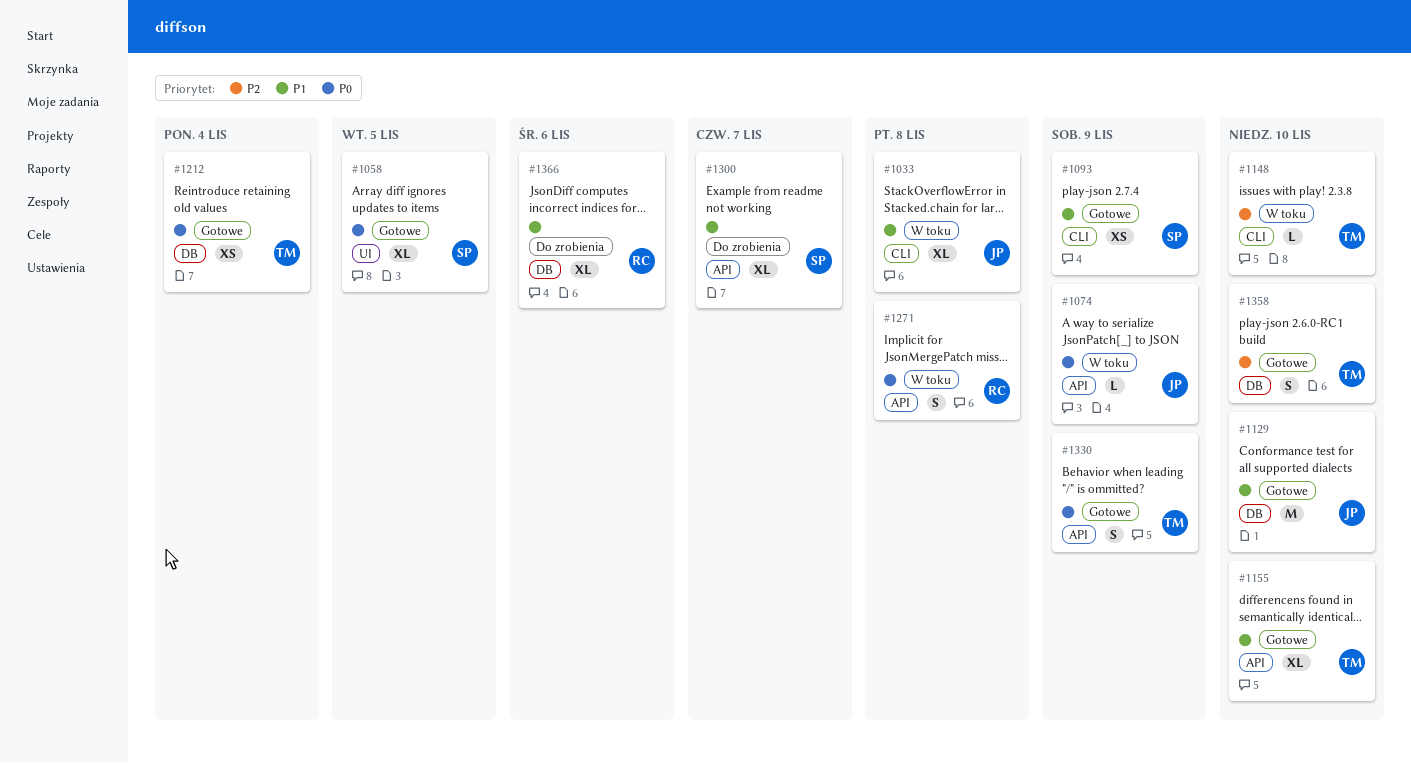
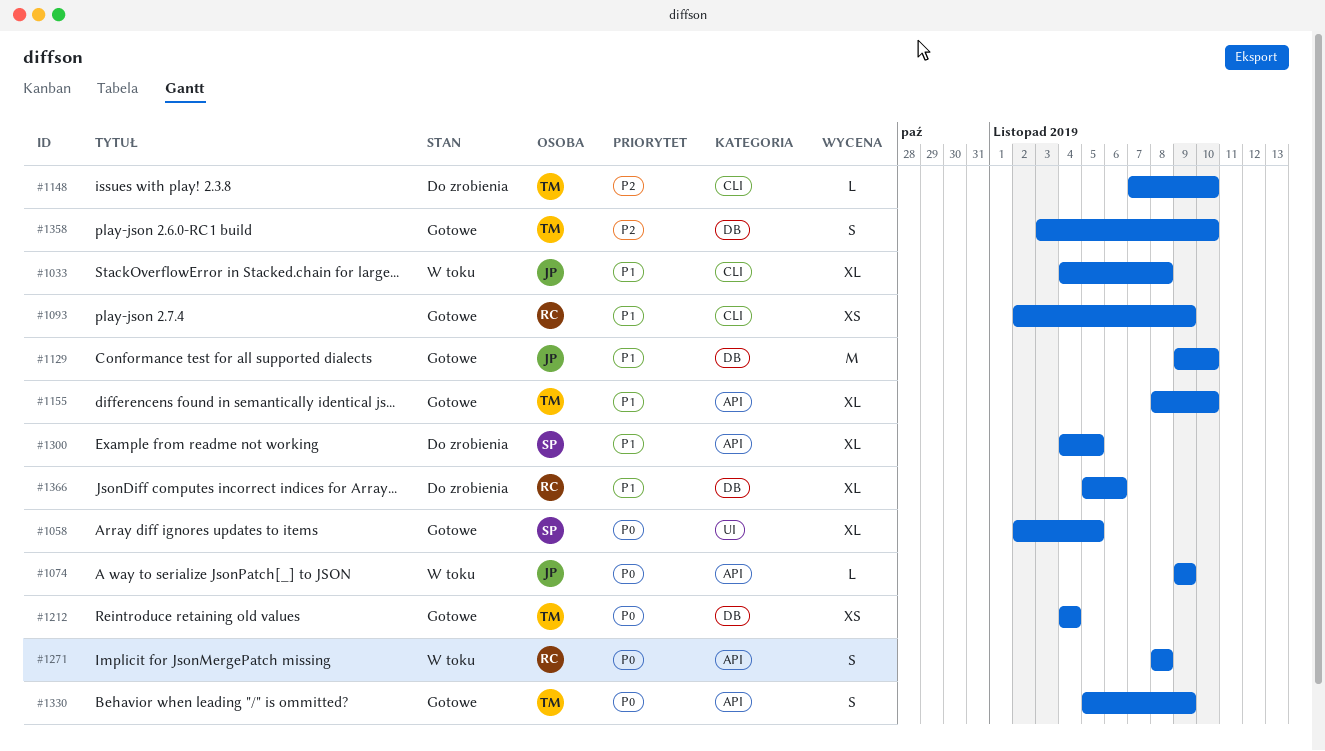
#1093, owner: SP -> RC
#1148, status: W toku -> Do zrobienia
#1300, due: Nov 7 -> Nov 5

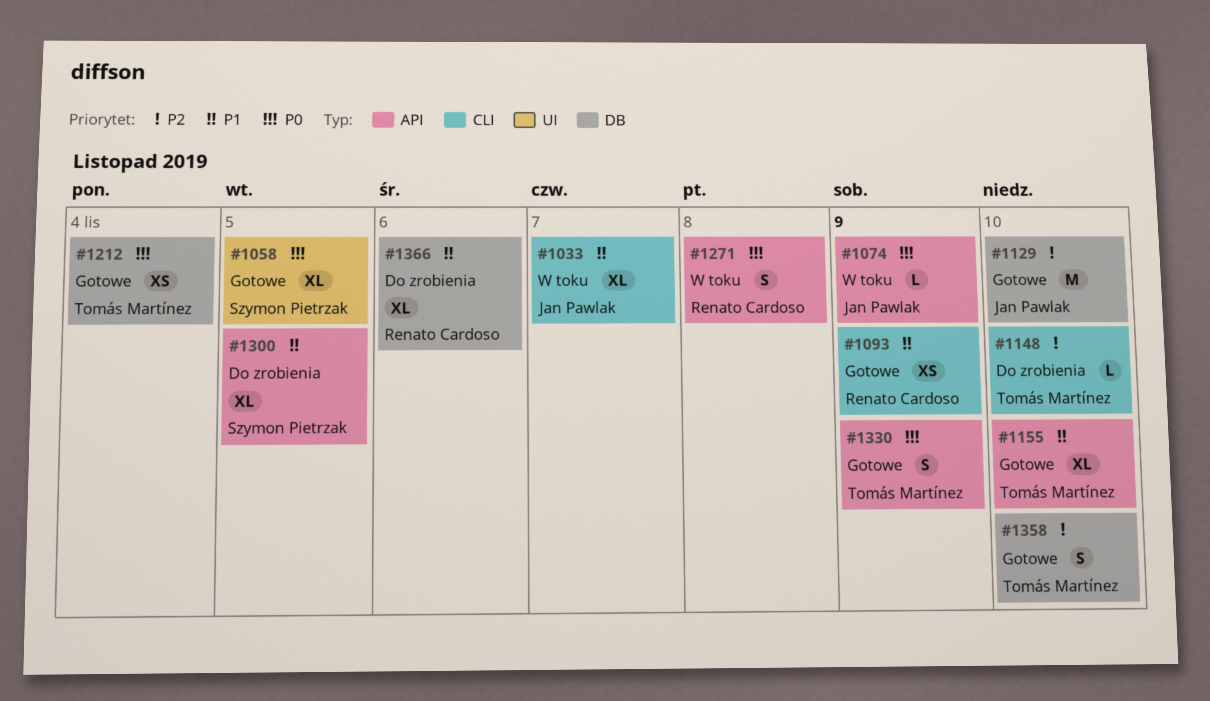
#1033, due: Nov 8 -> Nov 7
#1129, priority: P1 -> P2

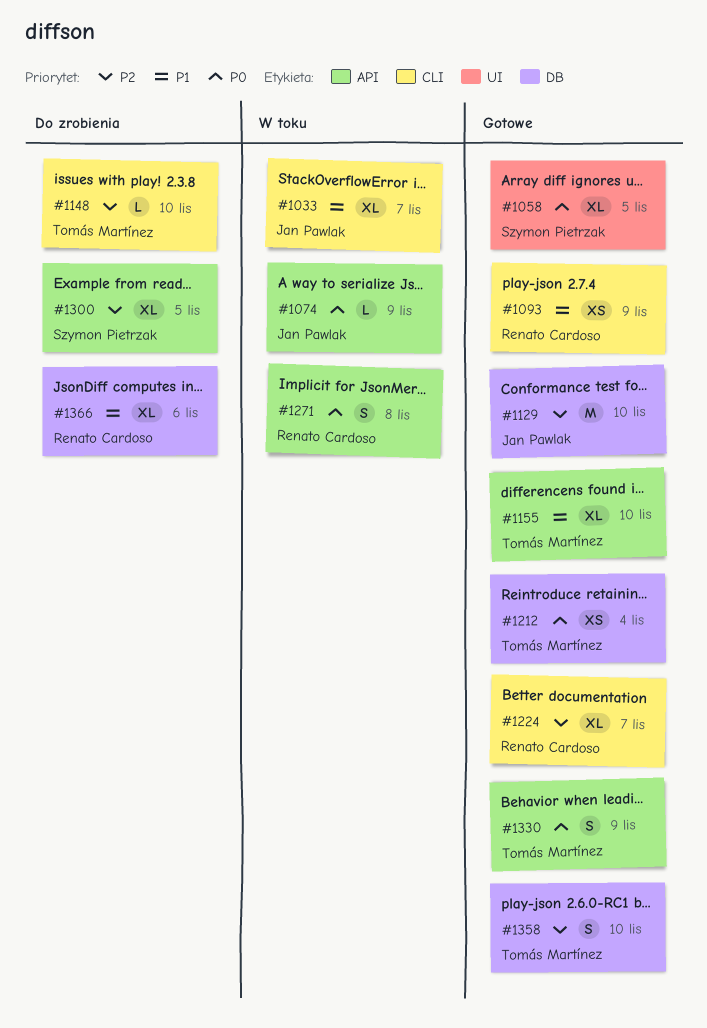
#1224: none -> present
#1300, priority: P1 -> P2

